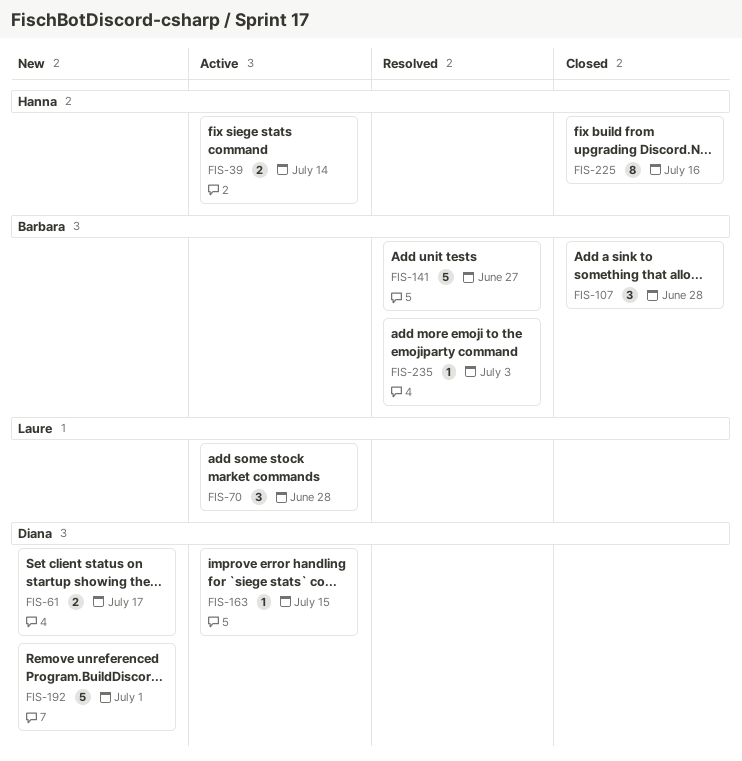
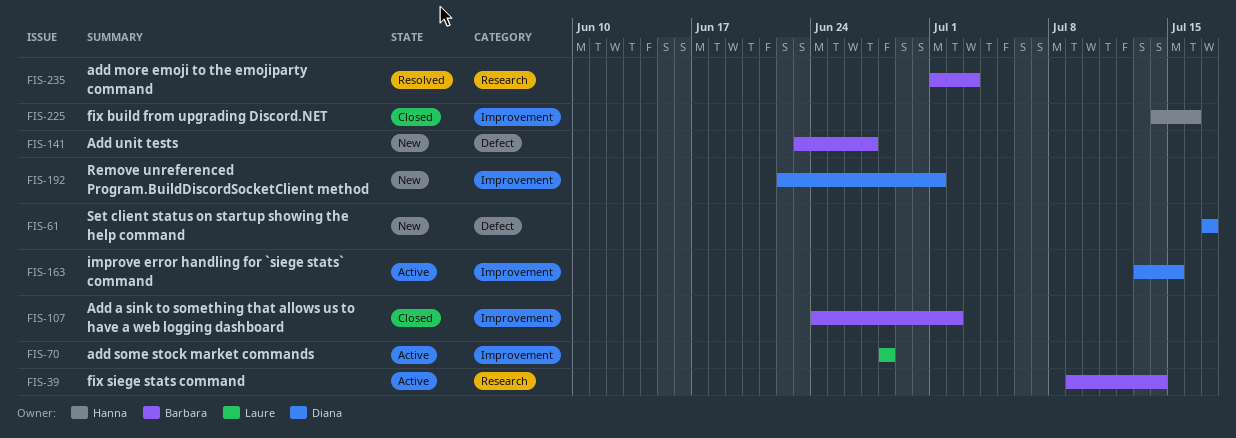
FIS-39, owner: Hanna -> Barbara
FIS-107, due: Jun 28 -> Jul 2
FIS-141, status: Resolved -> New

